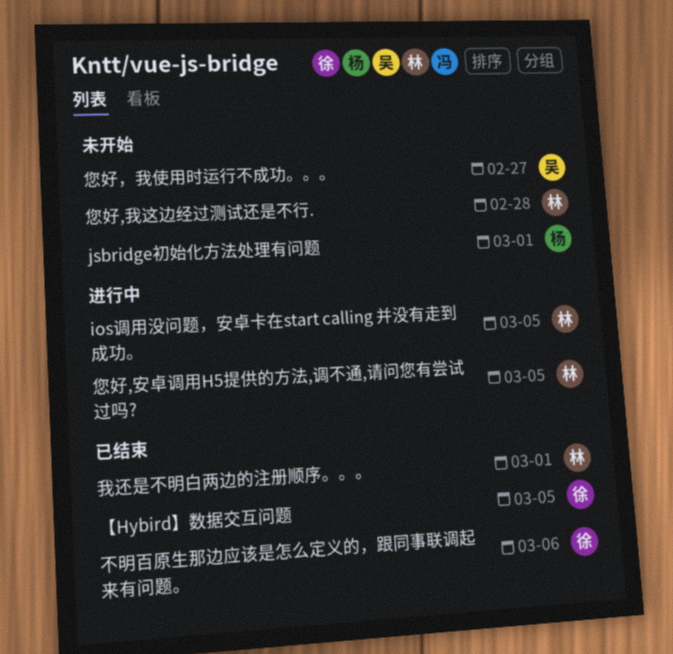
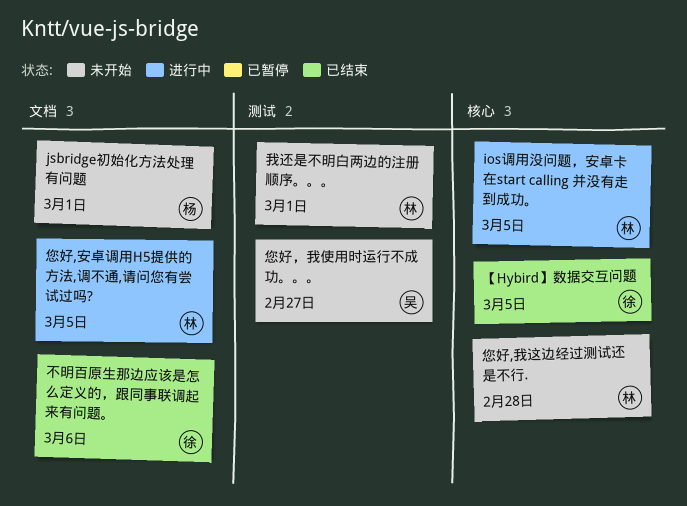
我还是不明白两边的注册顺序。。。, status: 已结束 -> 未开始

